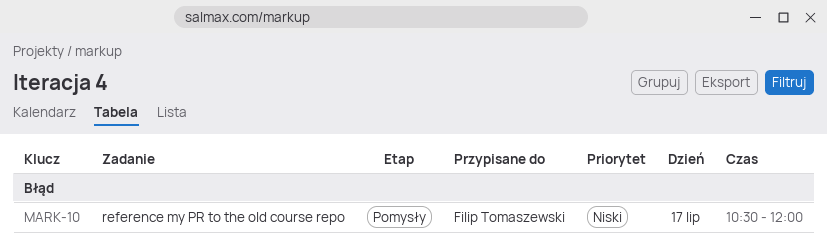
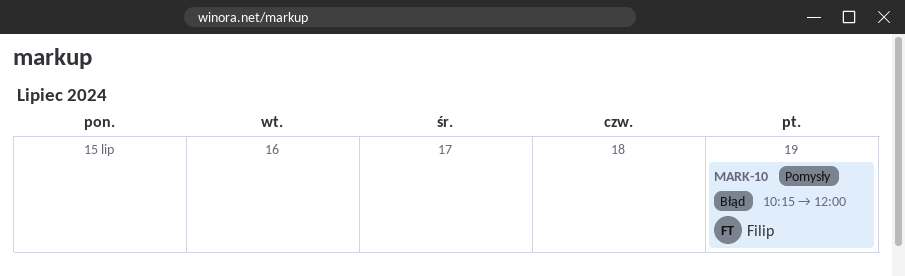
MARK-10, day: Jul 17 -> Jul 19
MARK-10, begins: 10:30 -> 10:15

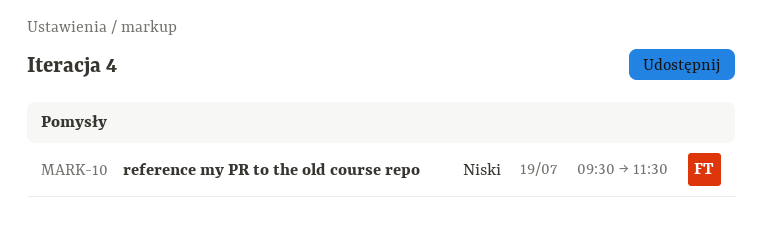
MARK-10, begins: 10:15 -> 09:30
MARK-10, ends: 12:00 -> 11:30

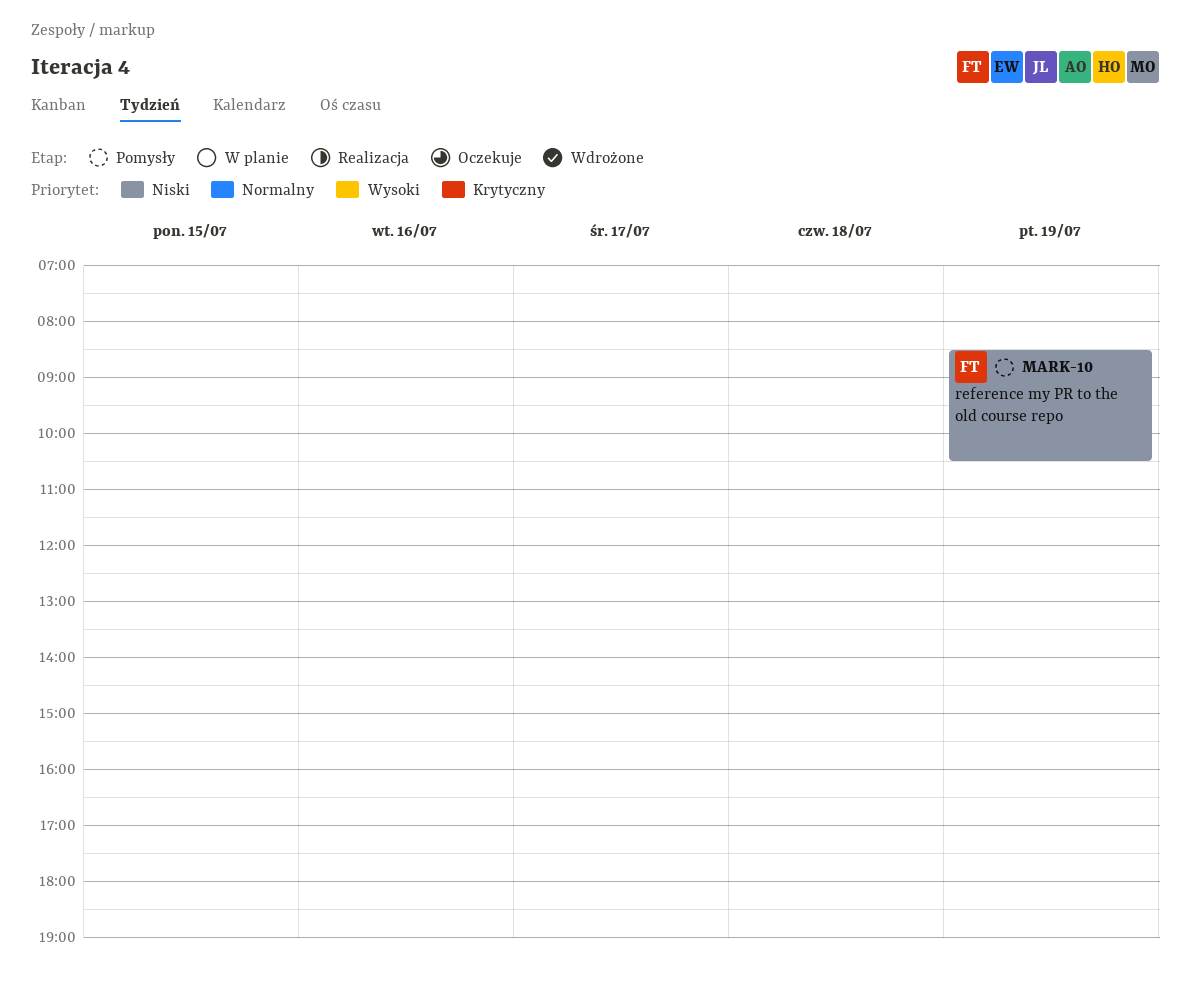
MARK-10, begins: 09:30 -> 08:30
MARK-10, ends: 11:30 -> 10:30

